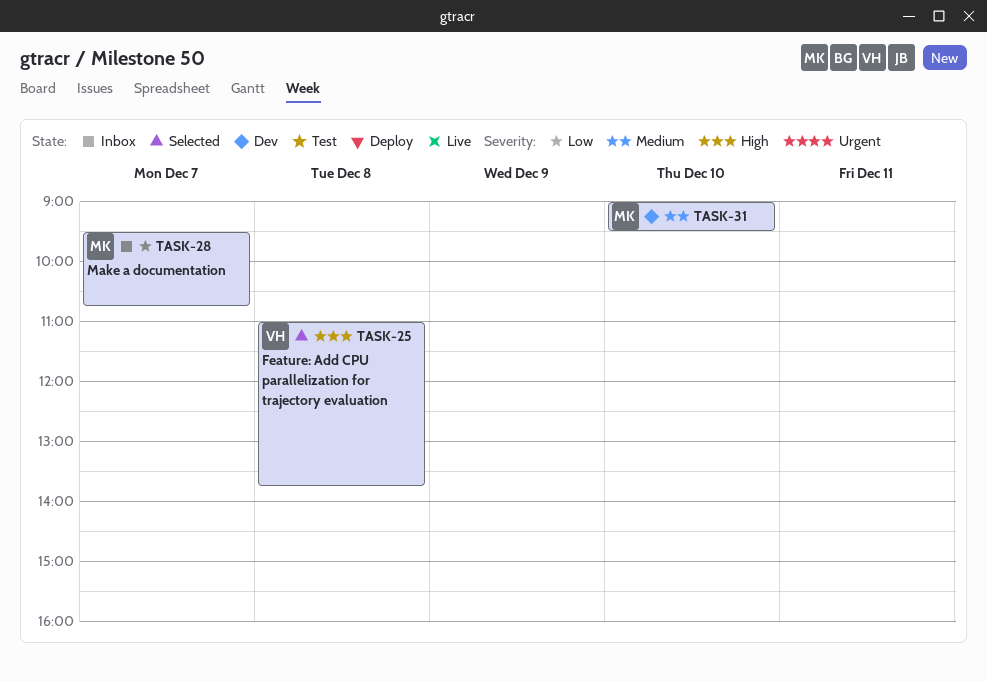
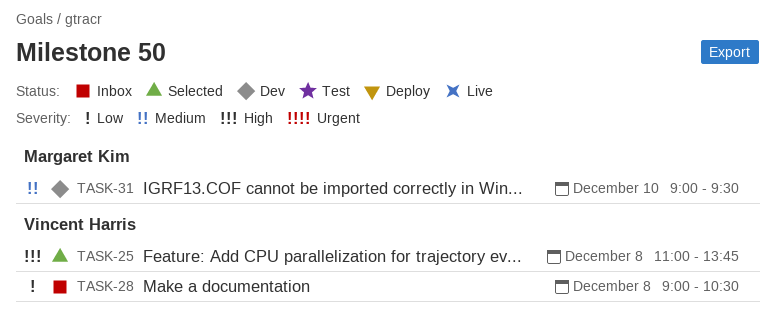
TASK-28, owner: Margaret Kim -> Vincent Harris
TASK-28, day: Dec 7 -> Dec 8
TASK-28, begins: 09:30 -> 09:00
TASK-28, ends: 10:45 -> 10:30

